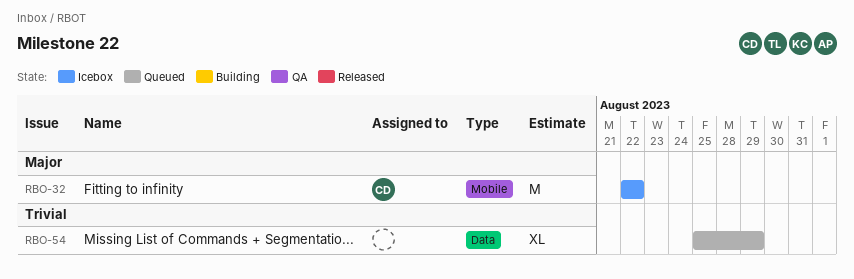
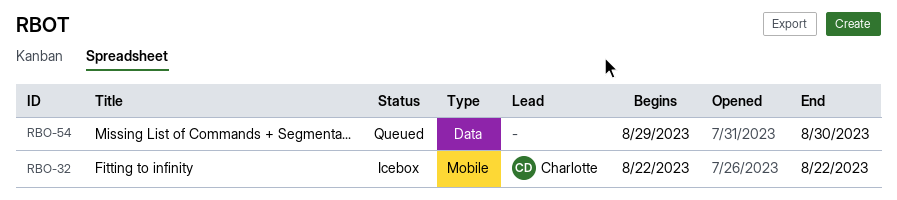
RBO-54, start: Aug 25 -> Aug 29
RBO-54, due: Aug 29 -> Aug 30

